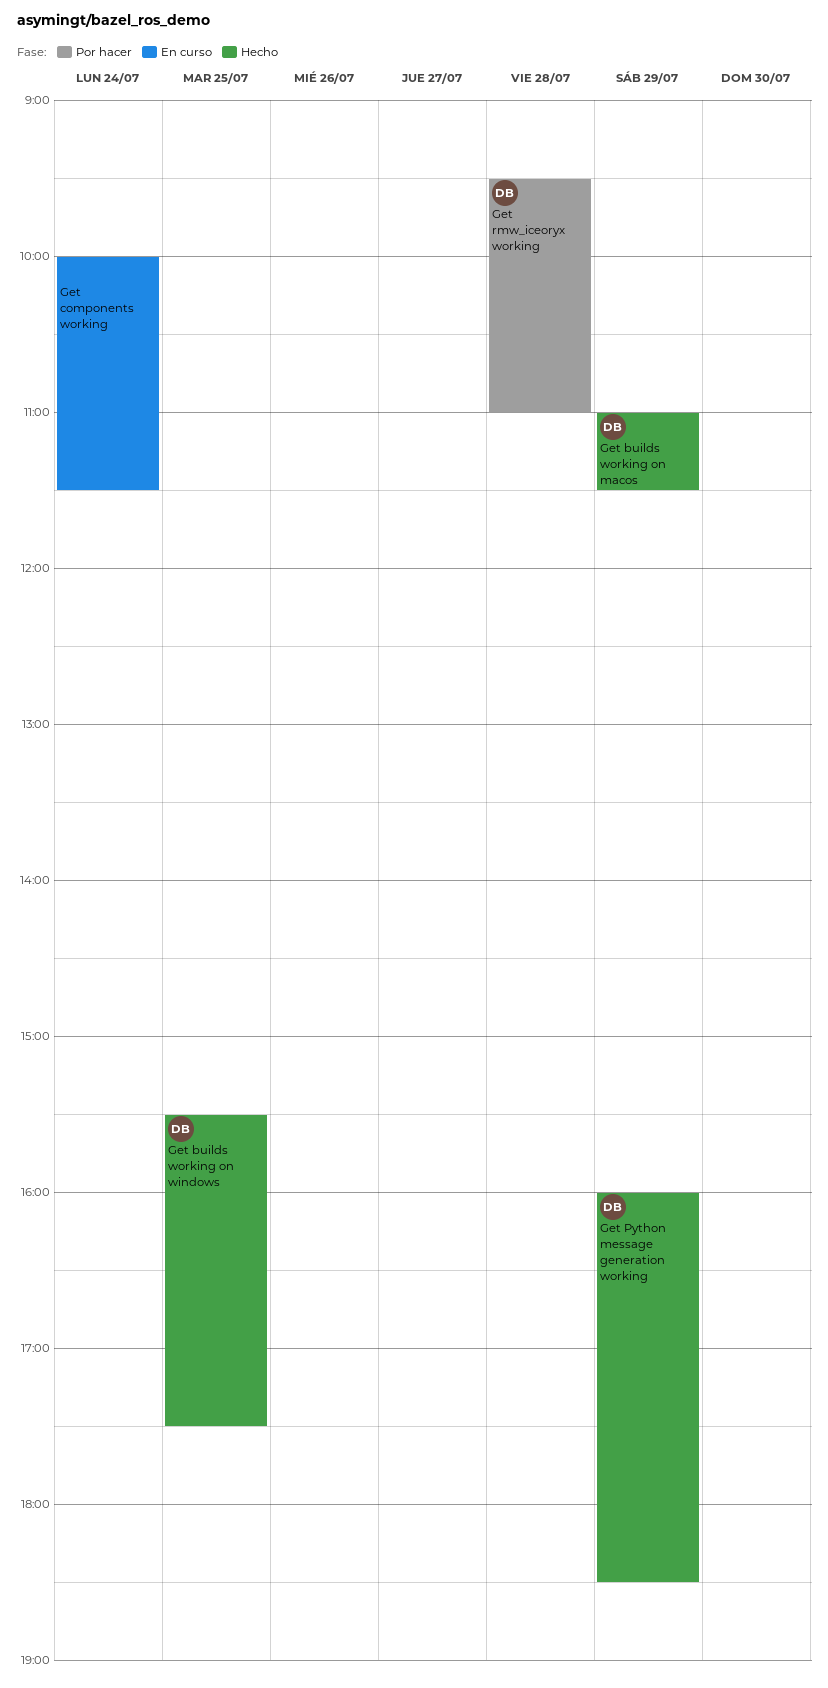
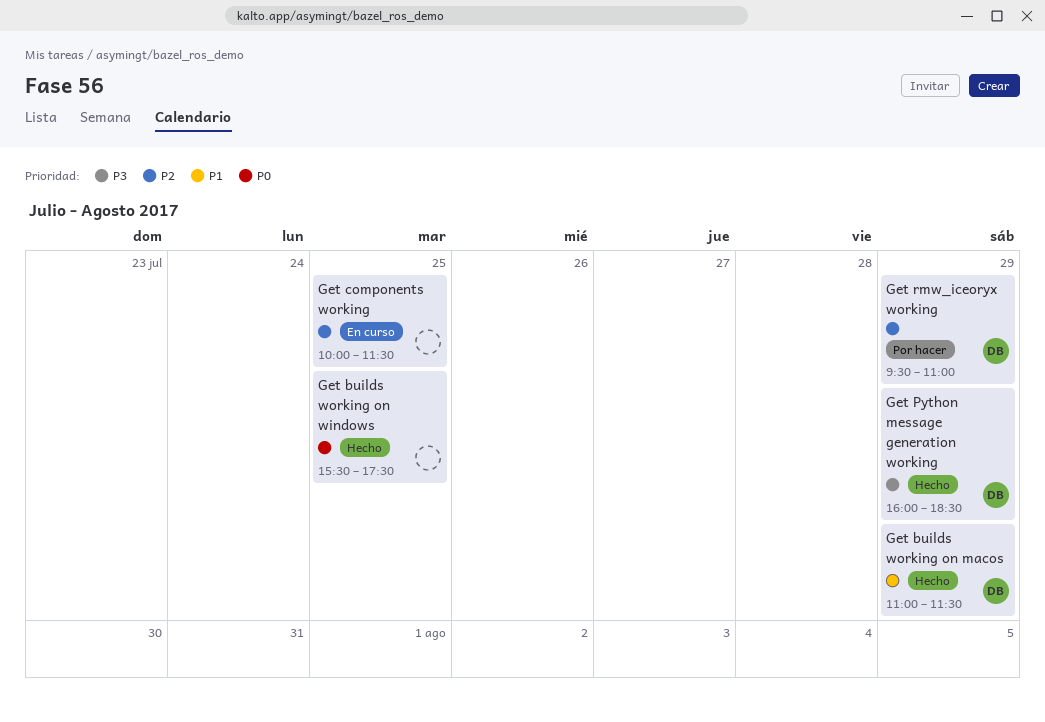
Get builds working on windows, owner: DB -> none
Get components working, day: Jul 24 -> Jul 25
Get rmw_iceoryx working, day: Jul 28 -> Jul 29

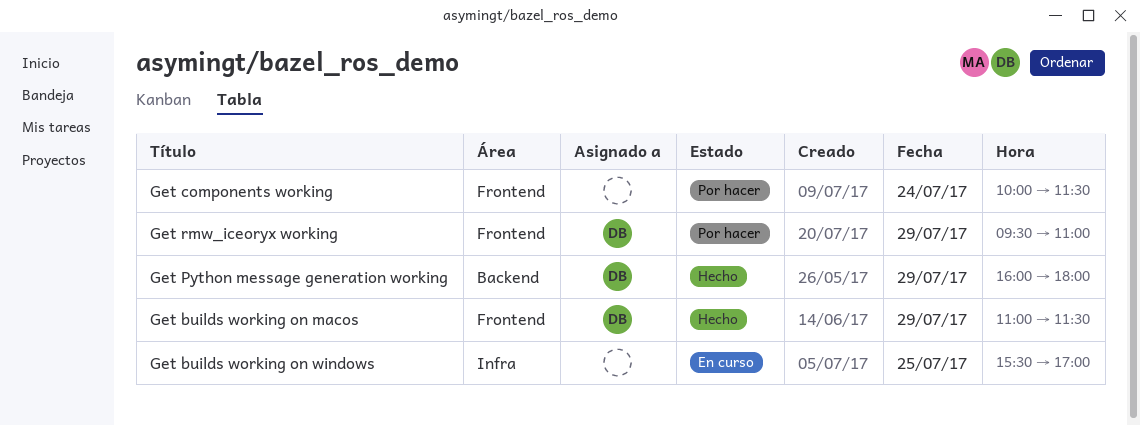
Get builds working on windows, status: Hecho -> En curso
Get builds working on windows, ends: 17:30 -> 17:00
Get components working, status: En curso -> Por hacer
Get components working, day: Jul 25 -> Jul 24
Get Python message generation working, ends: 18:30 -> 18:00

